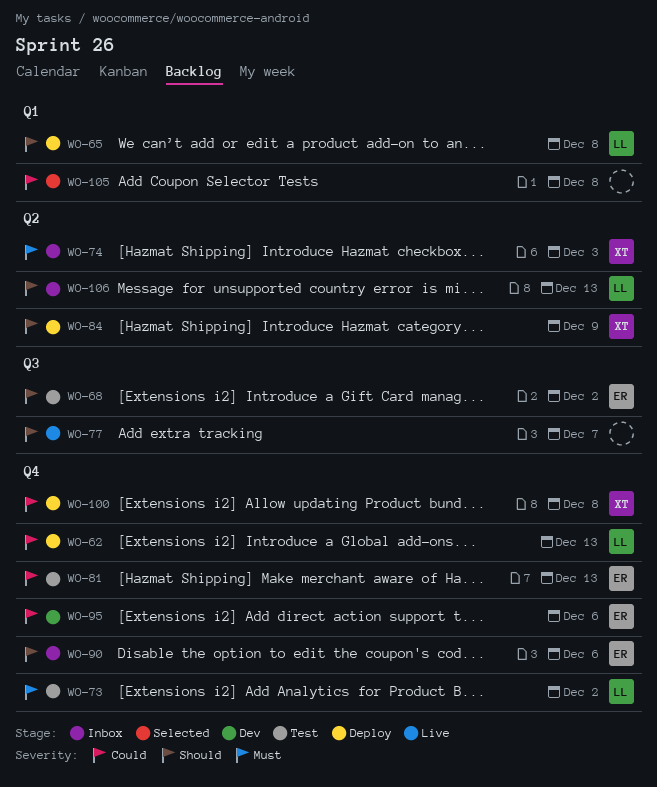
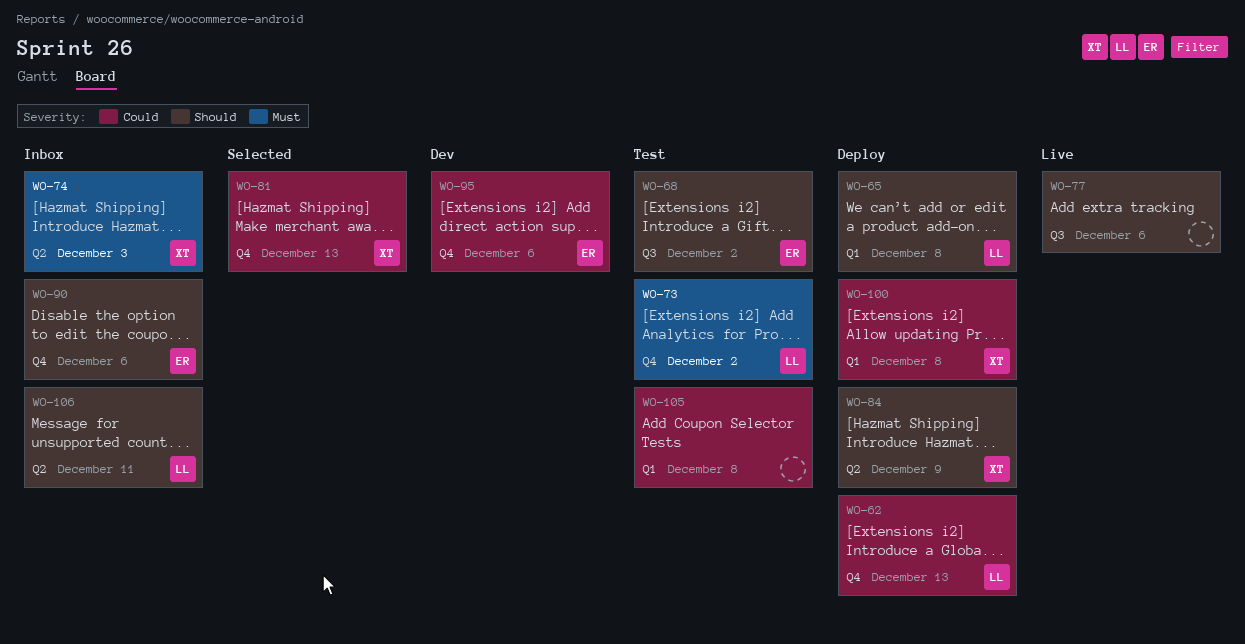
WO-77, due: Dec 7 -> Dec 6
WO-81, status: Test -> Selected
WO-81, owner: ER -> XT
WO-100, label: Q4 -> Q1
WO-105, status: Selected -> Test
WO-106, due: Dec 13 -> Dec 11

